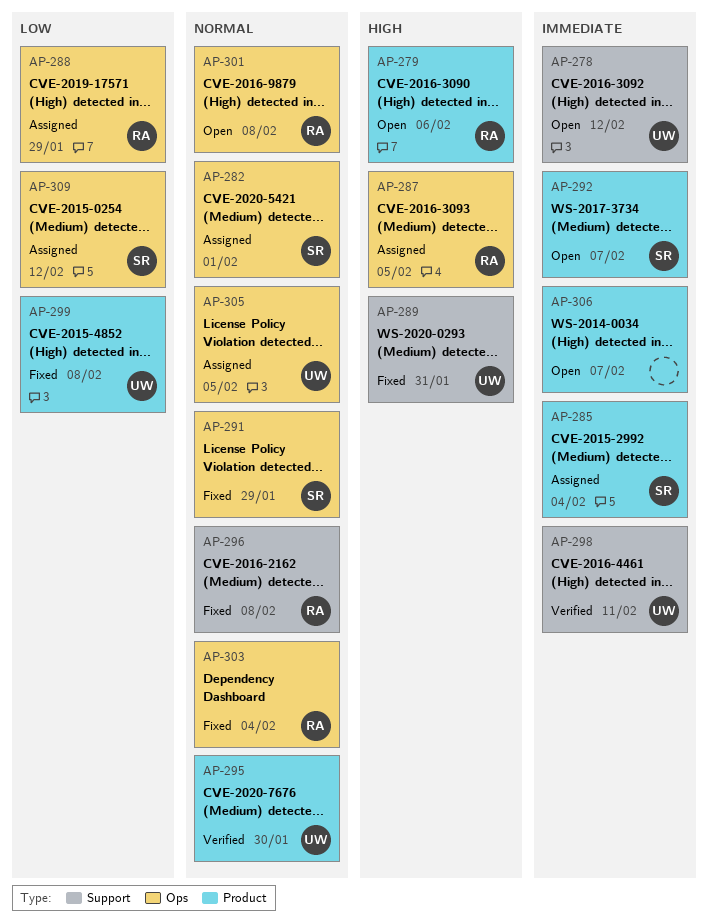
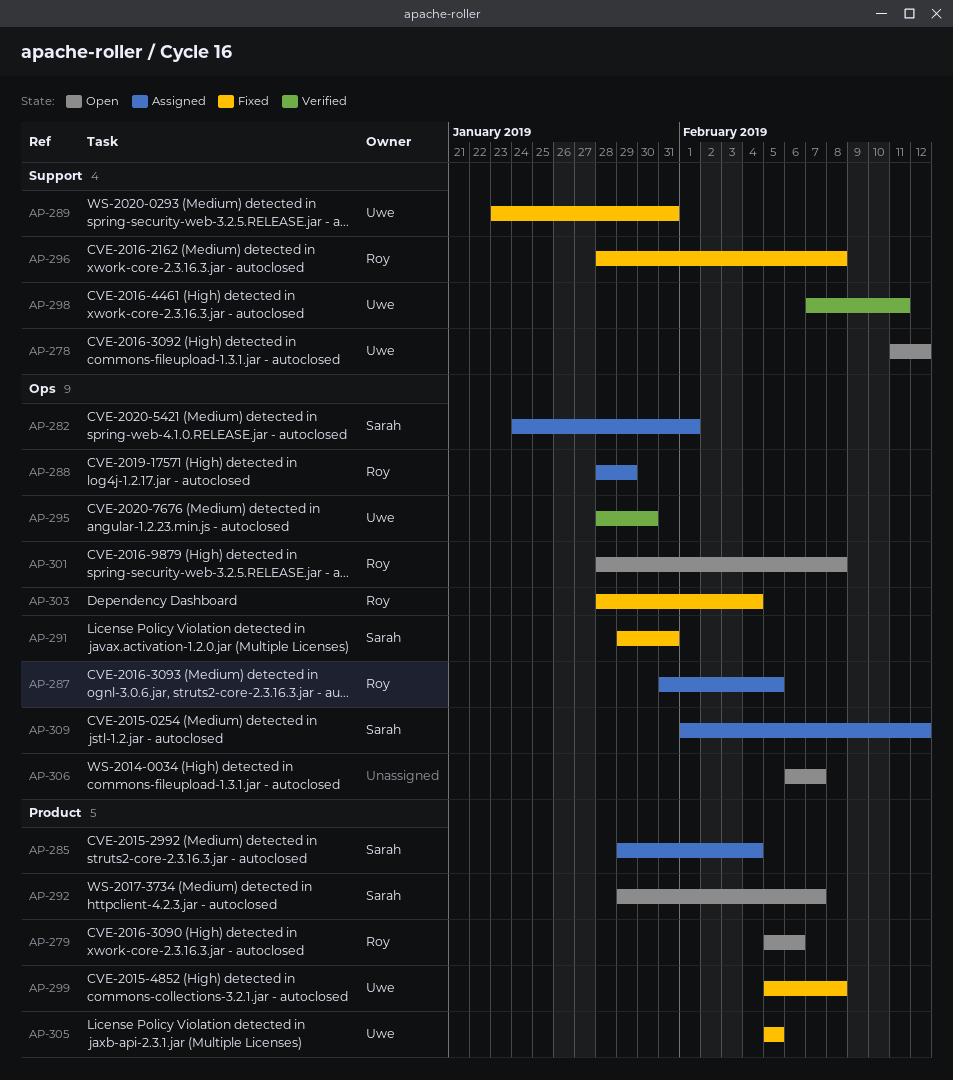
AP-291, due: Jan 29 -> Jan 31
AP-295, label: Product -> Ops
AP-305, status: Assigned -> Fixed
AP-305, label: Ops -> Product
AP-306, label: Product -> Ops

